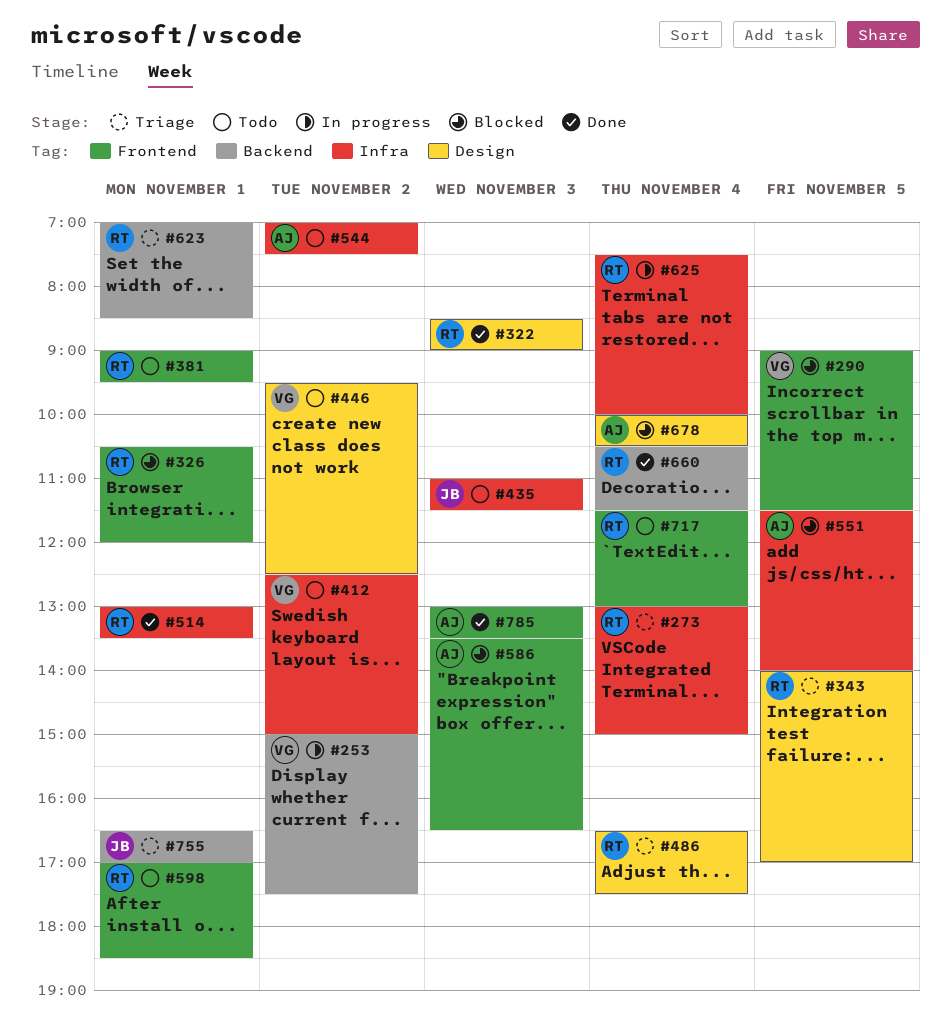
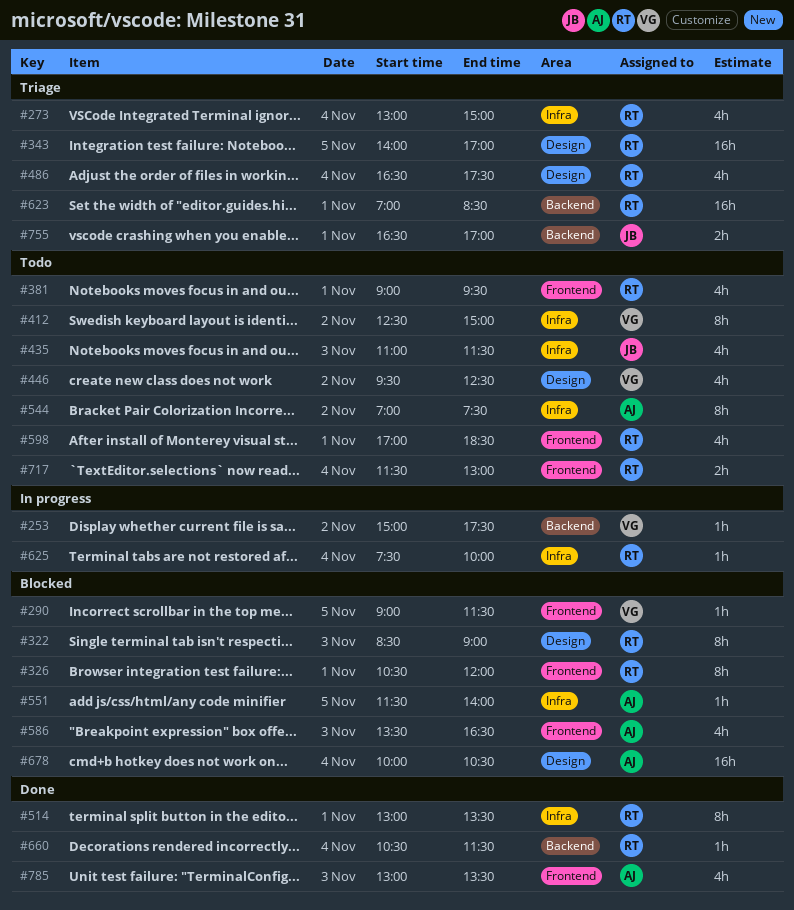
#322, status: Done -> Blocked

